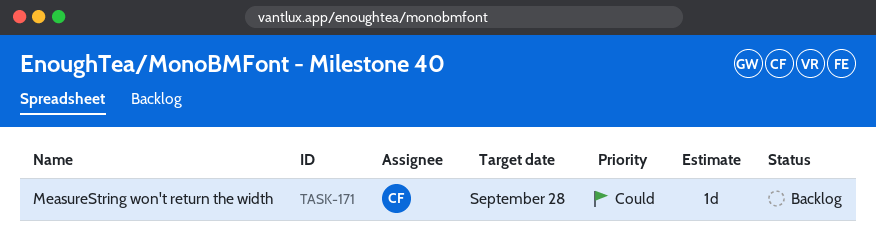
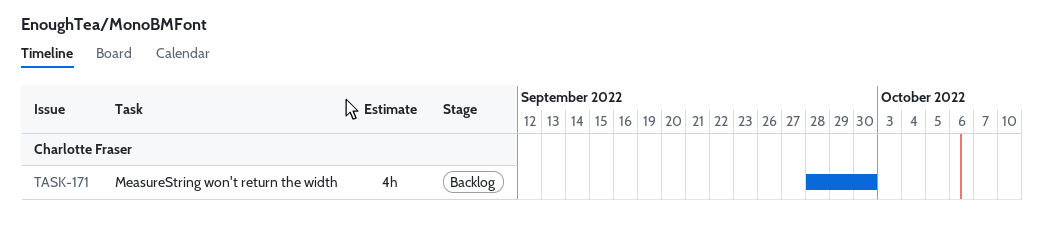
TASK-171, estimate: 1d -> 4h
TASK-171, due: Sep 28 -> Sep 30

